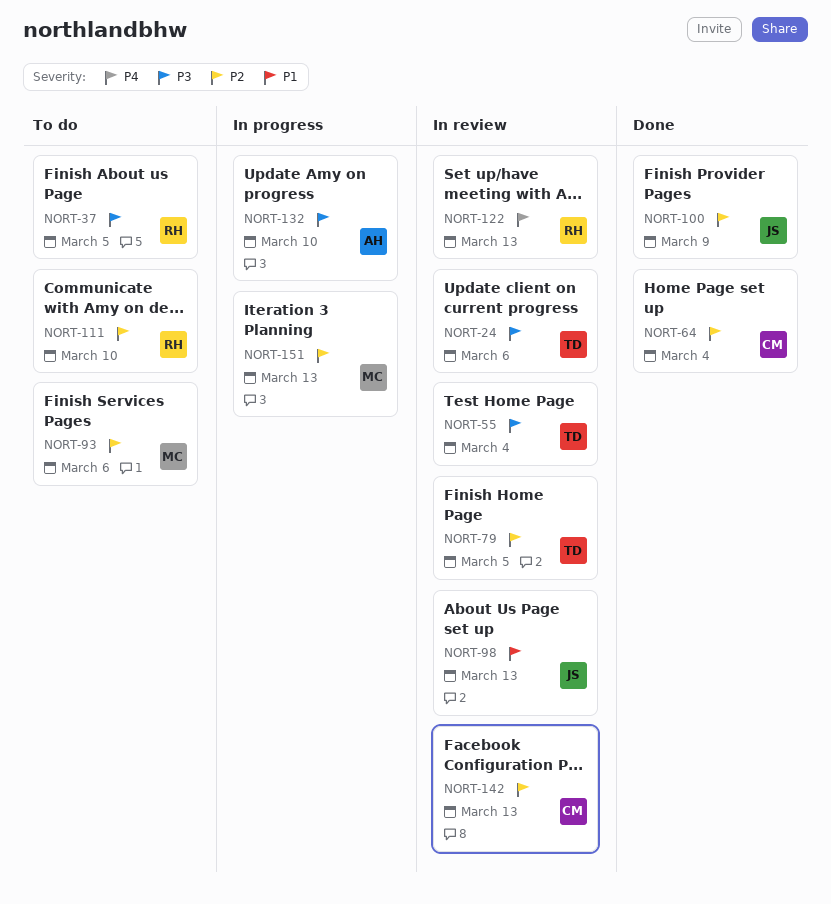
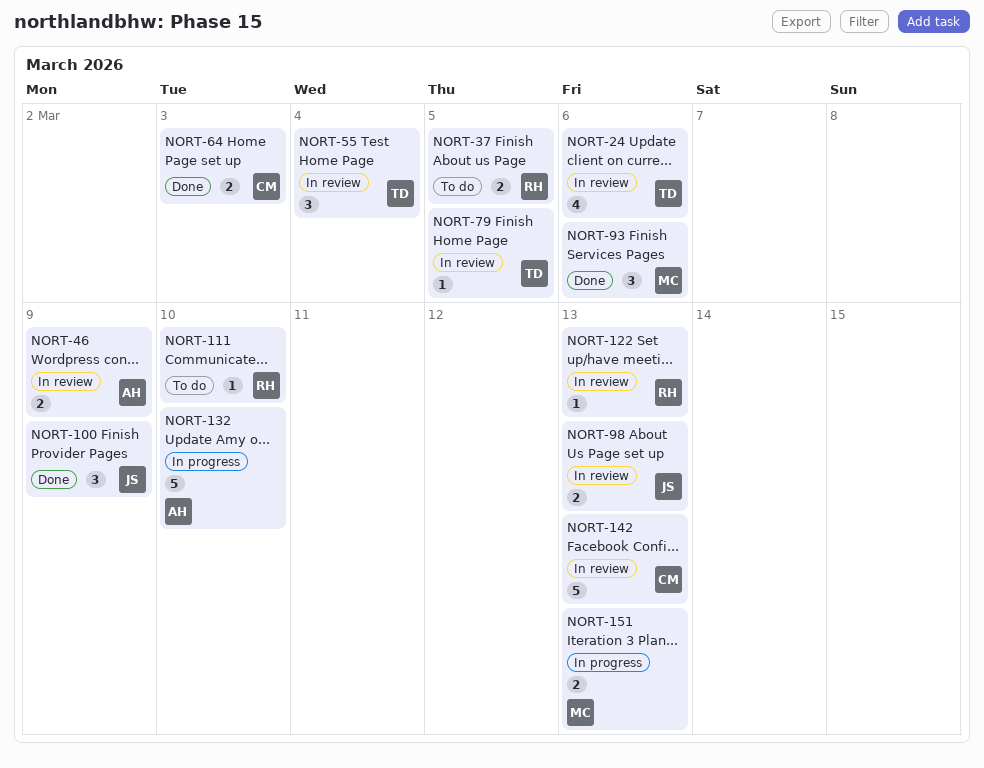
NORT-46: none -> present
NORT-64, due: Mar 4 -> Mar 3
NORT-93, status: To do -> Done

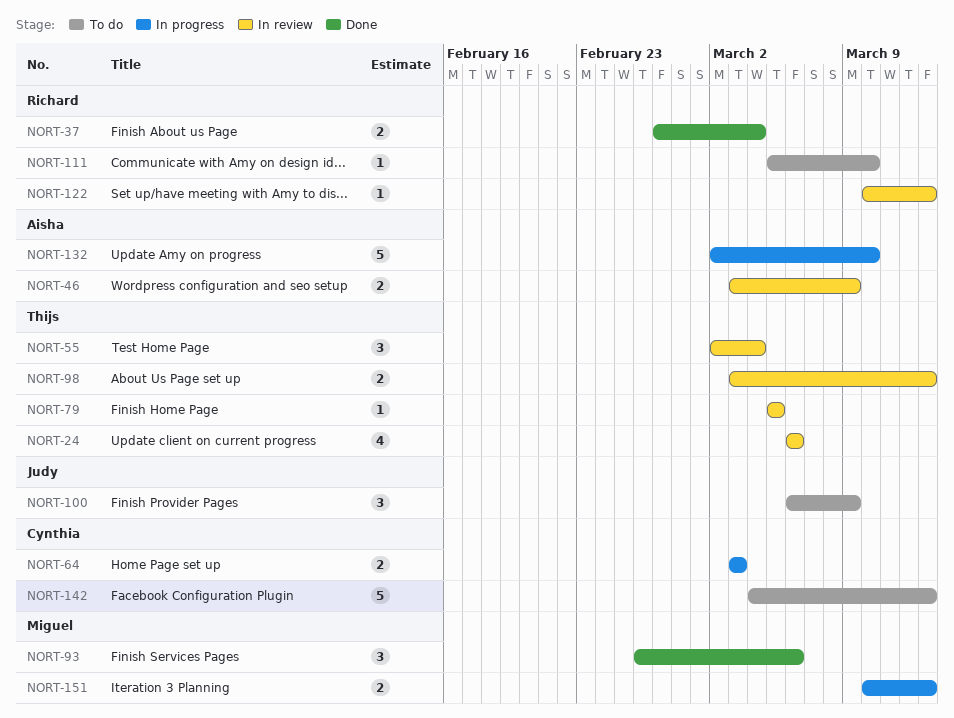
NORT-37, status: To do -> Done
NORT-37, due: Mar 5 -> Mar 4
NORT-64, status: Done -> In progress
NORT-98, owner: Judy -> Thijs
NORT-100, status: Done -> To do
NORT-142, status: In review -> To do

